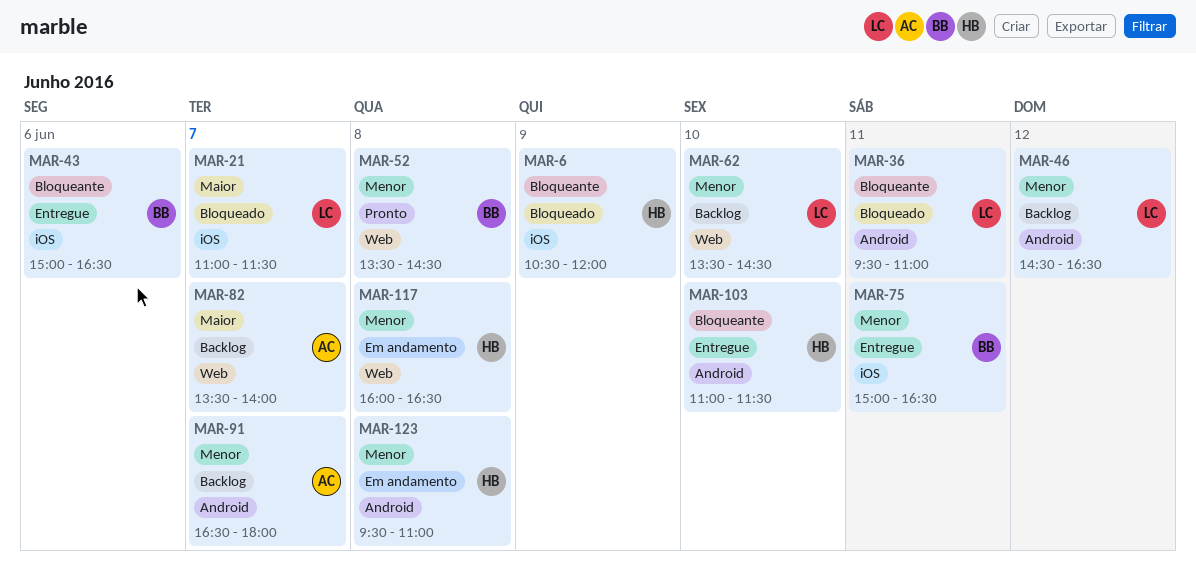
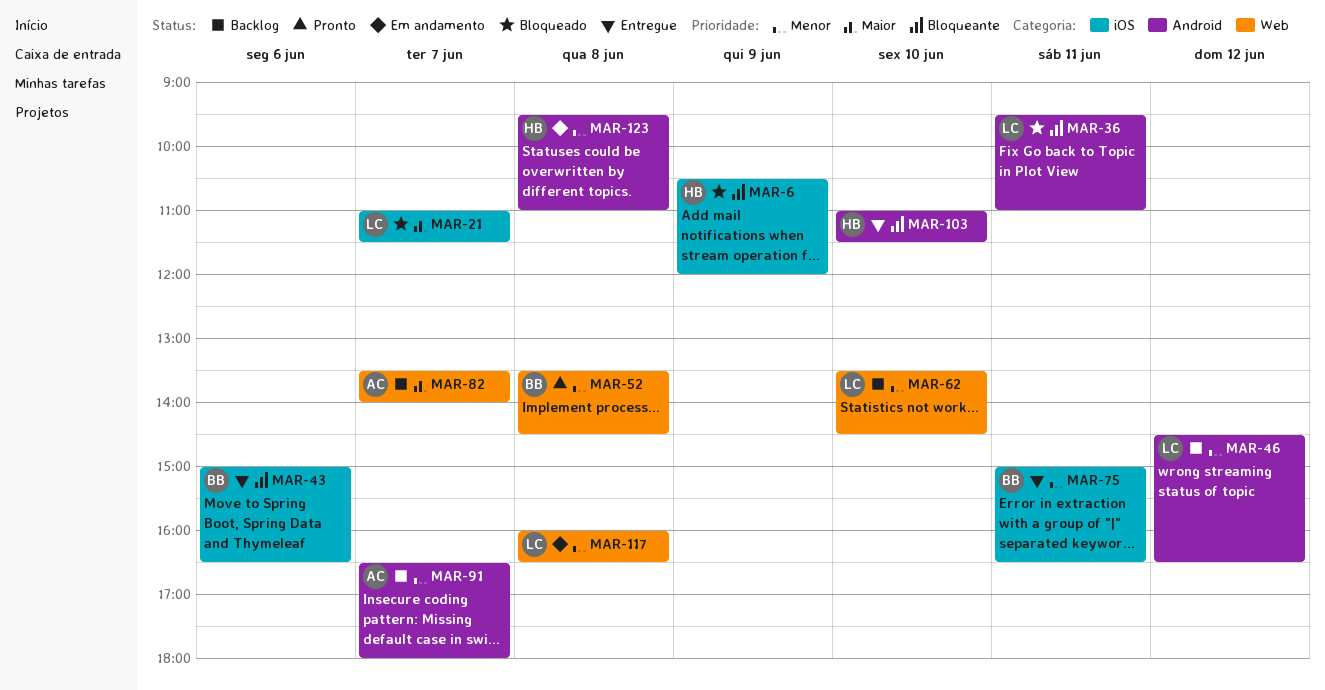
MAR-117, owner: HB -> LC

